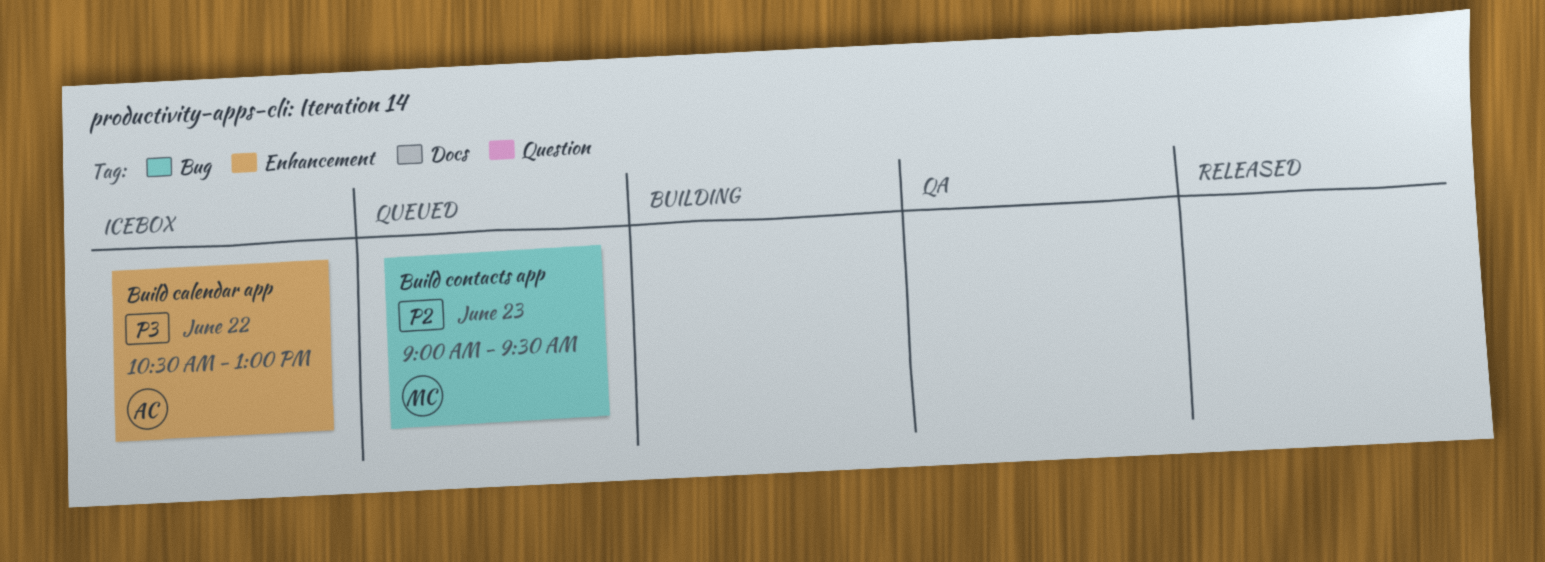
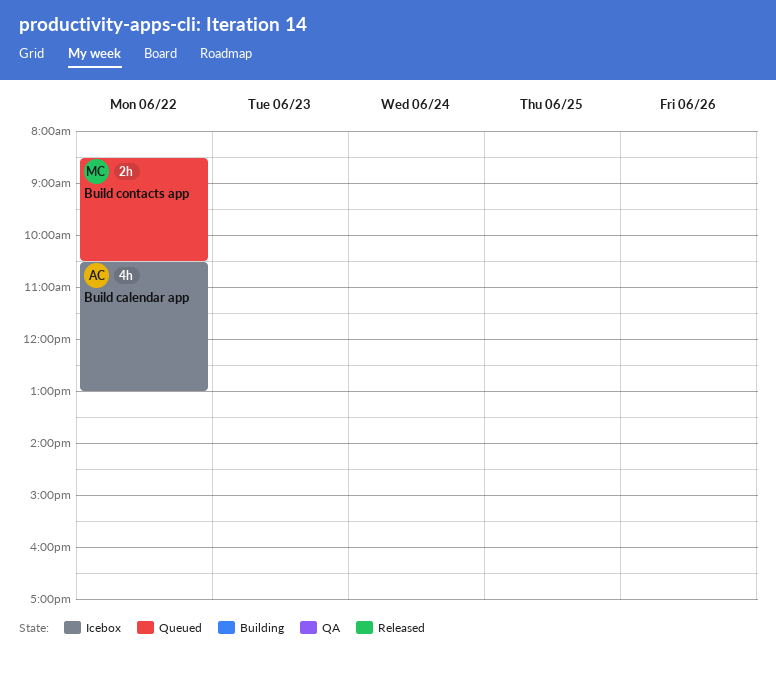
Build contacts app, day: Jun 23 -> Jun 22
Build contacts app, begins: 09:00 -> 08:30
Build contacts app, ends: 09:30 -> 10:30

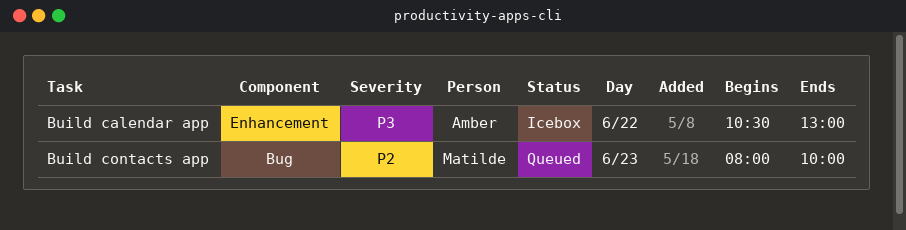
Build contacts app, day: Jun 22 -> Jun 23
Build contacts app, begins: 08:30 -> 08:00
Build contacts app, ends: 10:30 -> 10:00

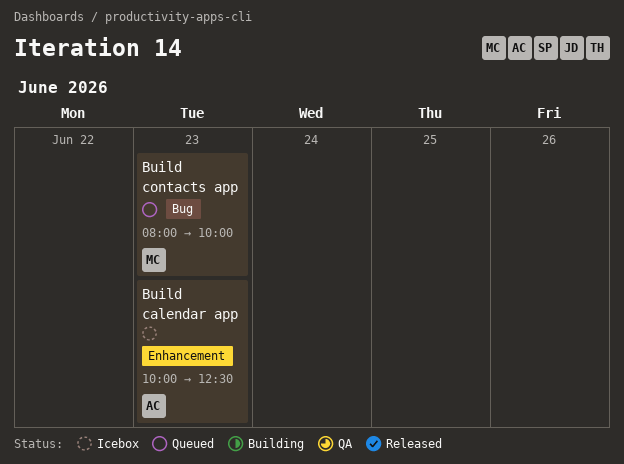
Build calendar app, day: Jun 22 -> Jun 23
Build calendar app, begins: 10:30 -> 10:00
Build calendar app, ends: 13:00 -> 12:30

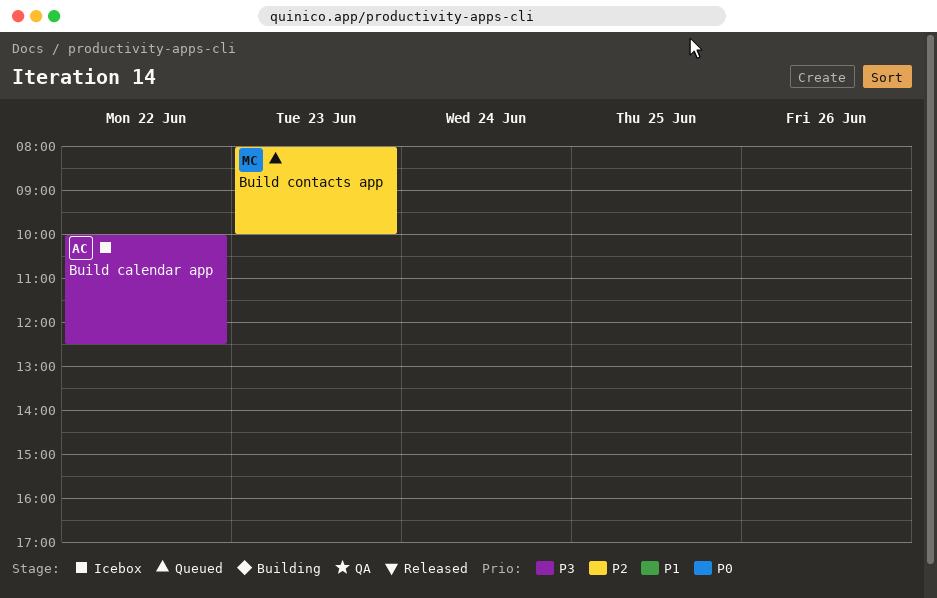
Build calendar app, day: Jun 23 -> Jun 22

